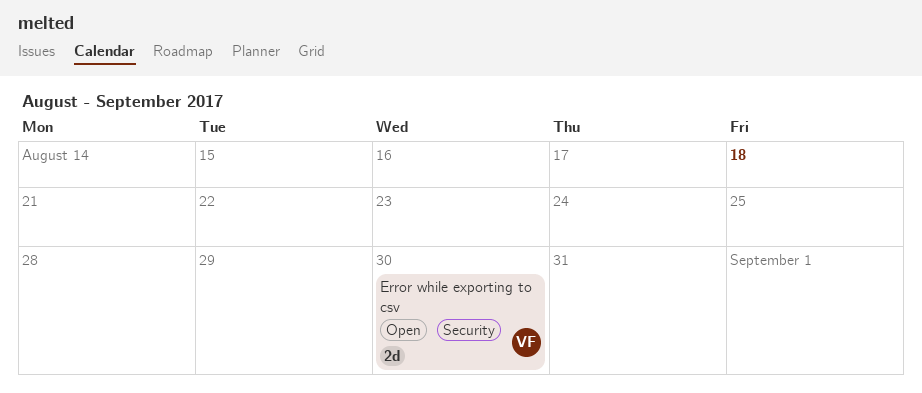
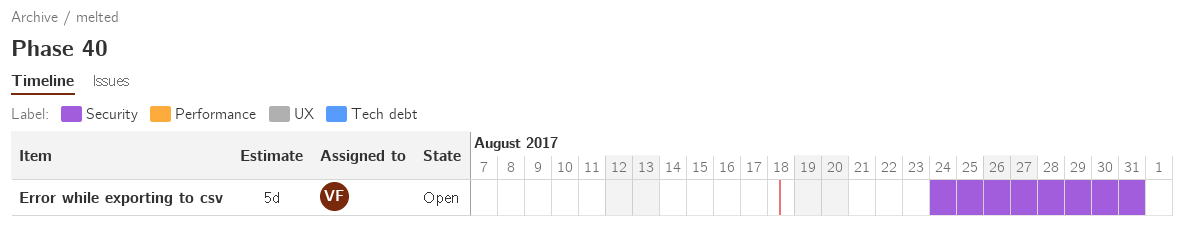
Error while exporting to csv, estimate: 2d -> 5d
Error while exporting to csv, due: Aug 30 -> Aug 31

